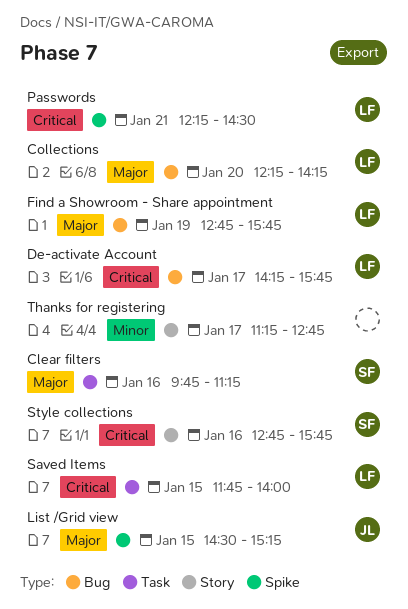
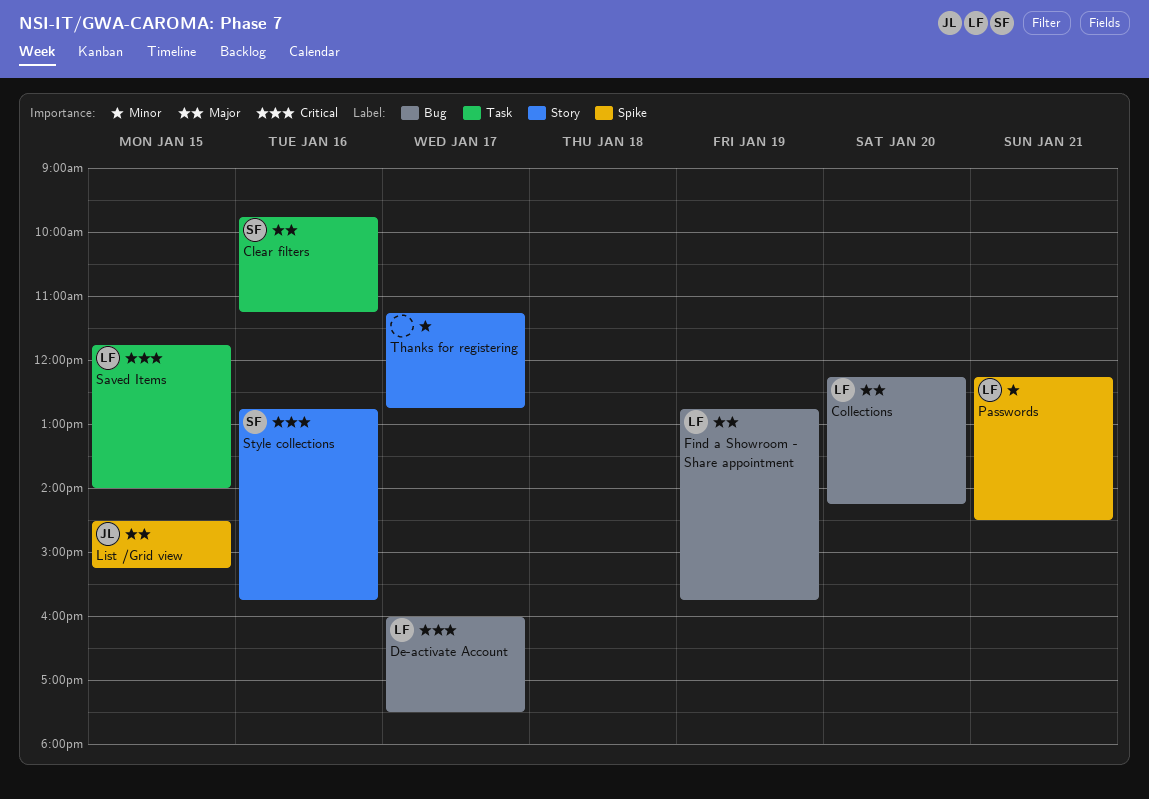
De-activate Account, begins: 14:15 -> 16:00
De-activate Account, ends: 15:45 -> 17:30
Passwords, priority: Critical -> Minor

